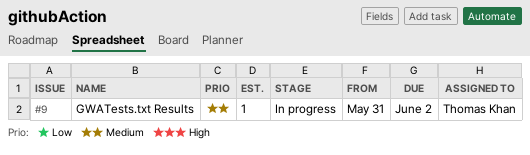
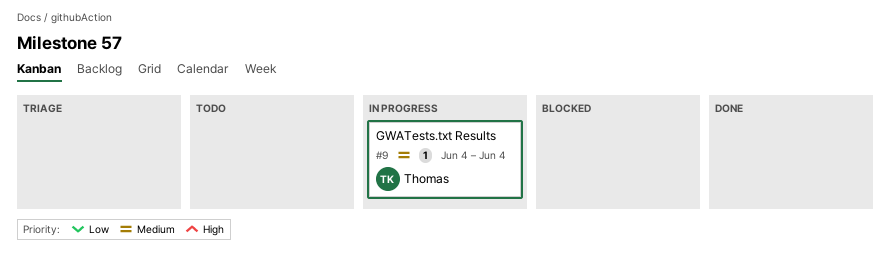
#9, start: May 31 -> Jun 4
#9, due: Jun 2 -> Jun 4

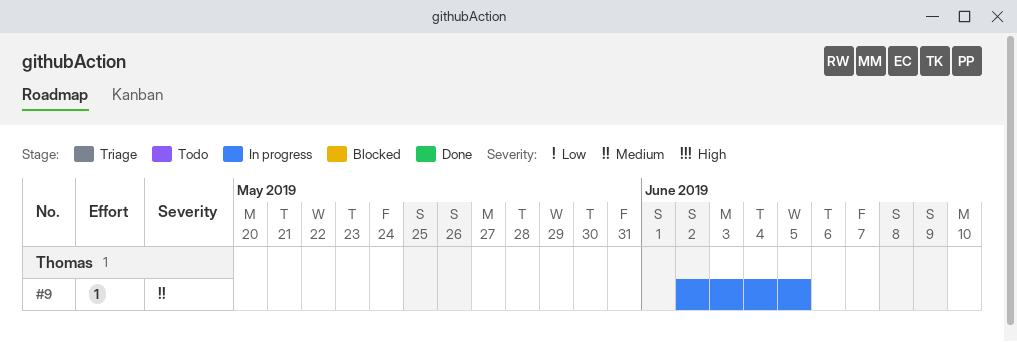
#9, start: Jun 4 -> Jun 2
#9, due: Jun 4 -> Jun 5

